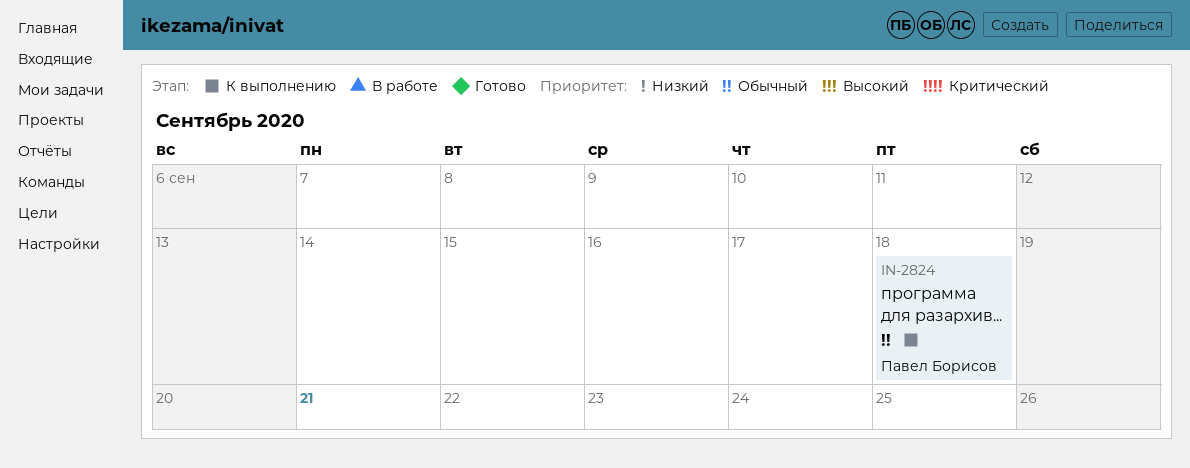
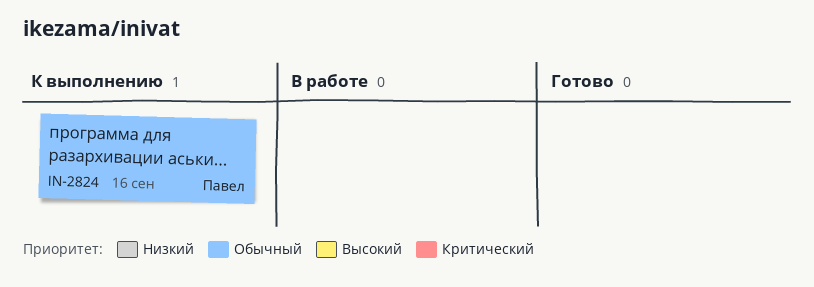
IN-2824, due: Sep 18 -> Sep 16

